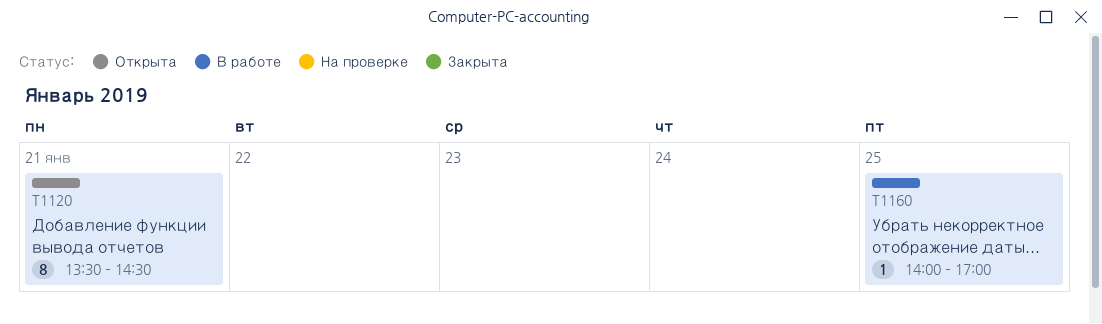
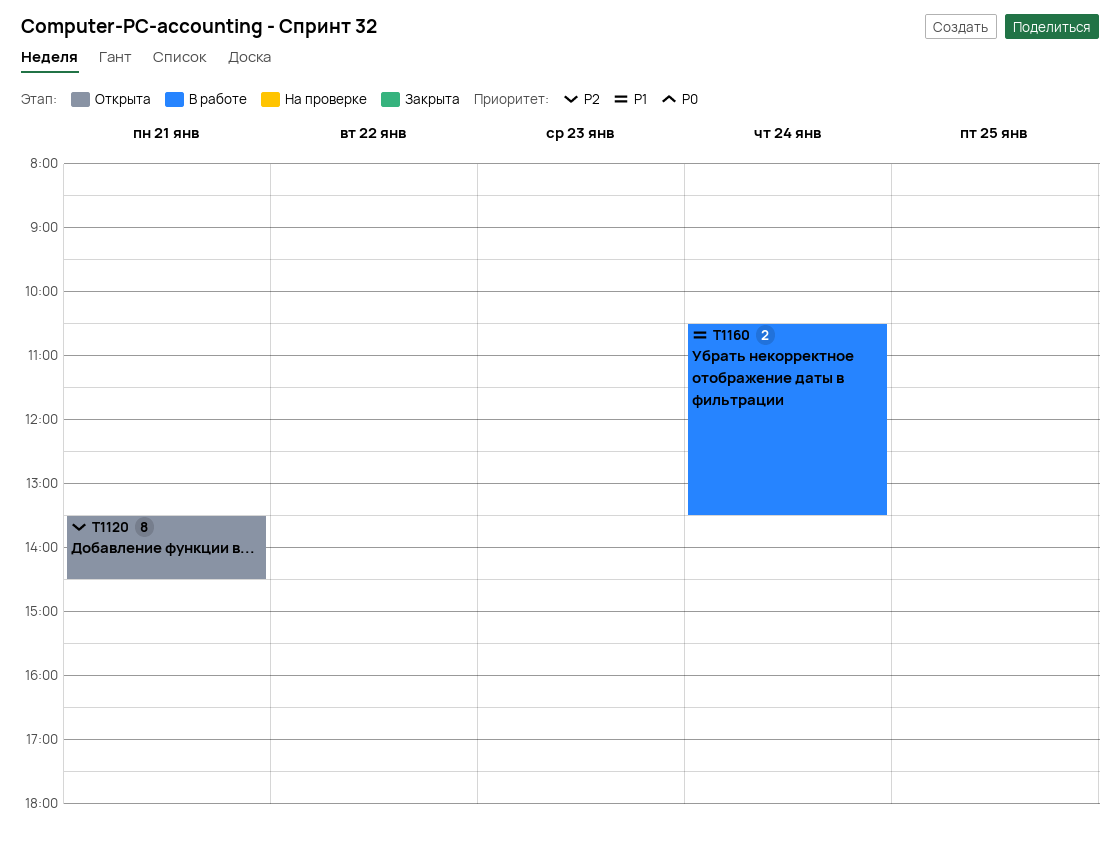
T1160, estimate: 1 -> 2
T1160, day: Jan 25 -> Jan 24
T1160, begins: 14:00 -> 10:30
T1160, ends: 17:00 -> 13:30

